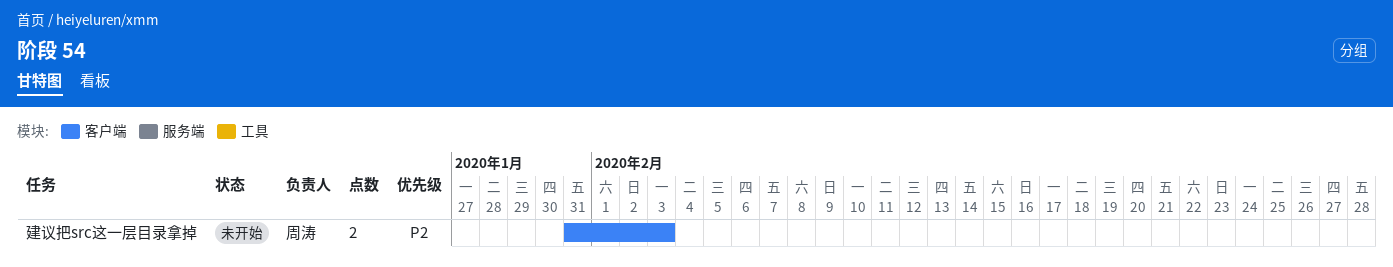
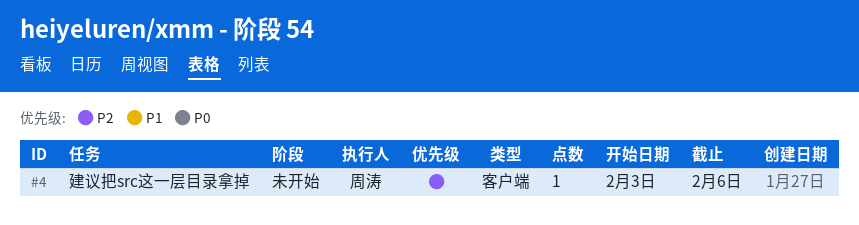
建议把src这一层目录拿掉, estimate: 2 -> 1
建议把src这一层目录拿掉, start: Jan 31 -> Feb 3
建议把src这一层目录拿掉, due: Feb 3 -> Feb 6

